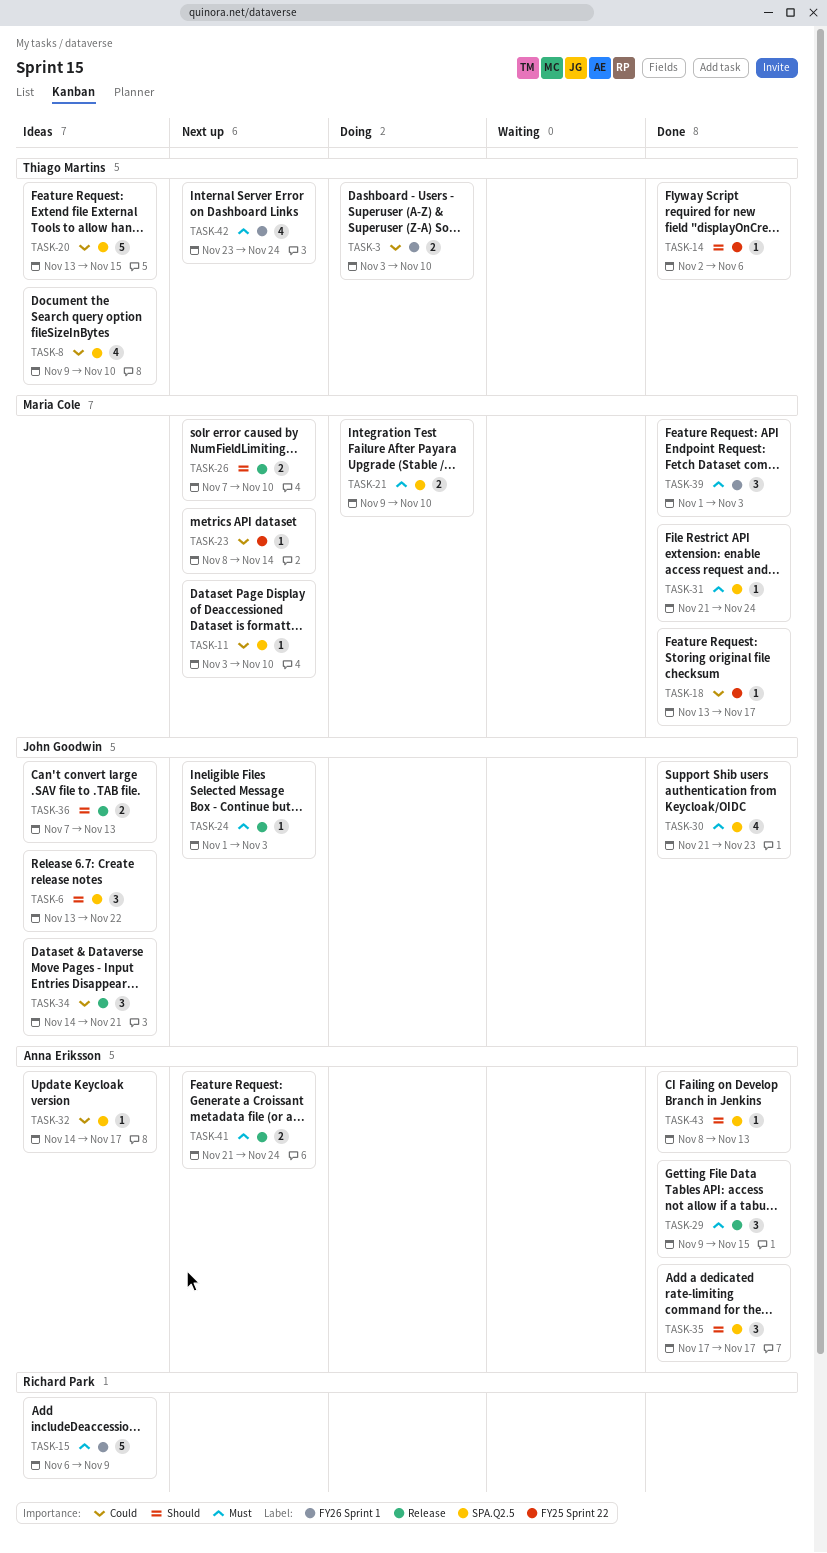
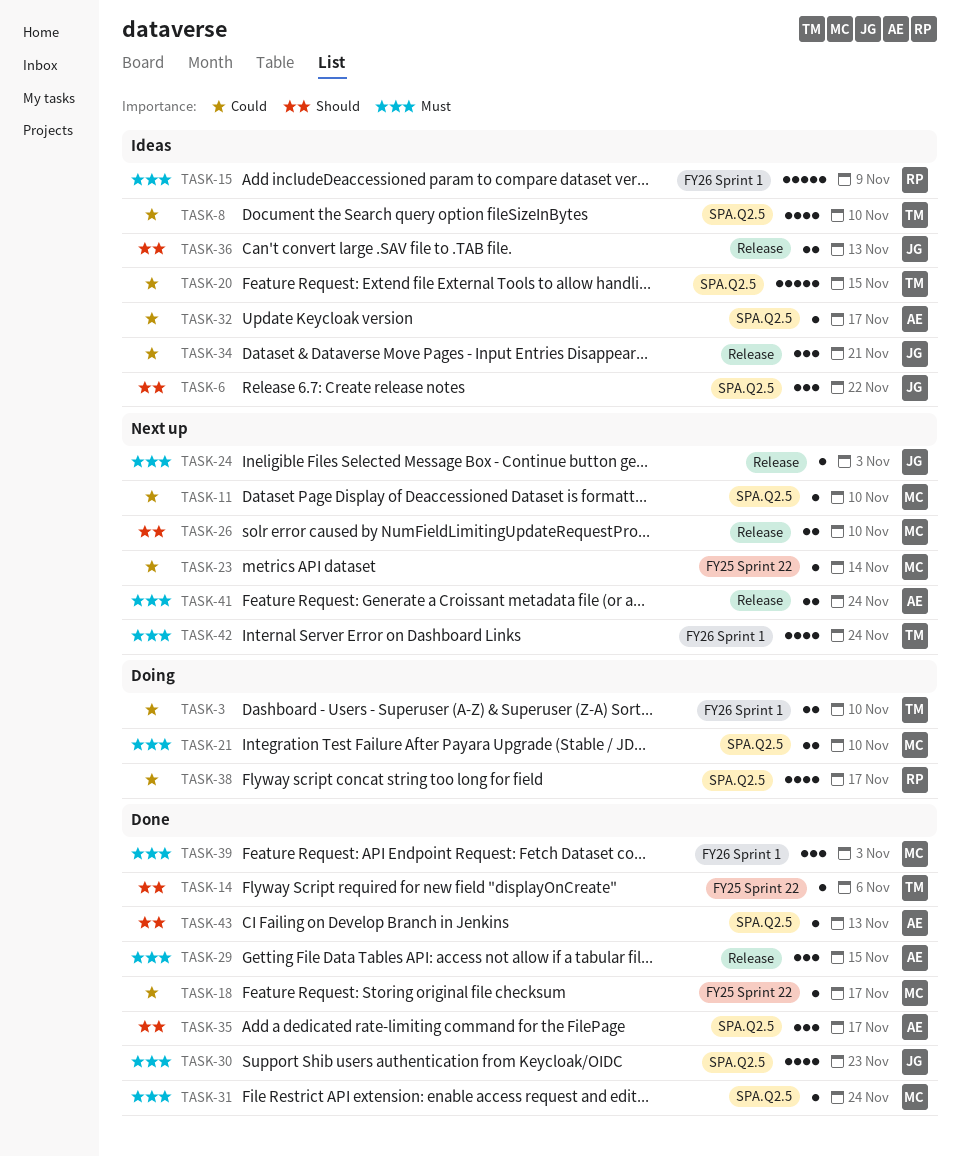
TASK-38: none -> present

